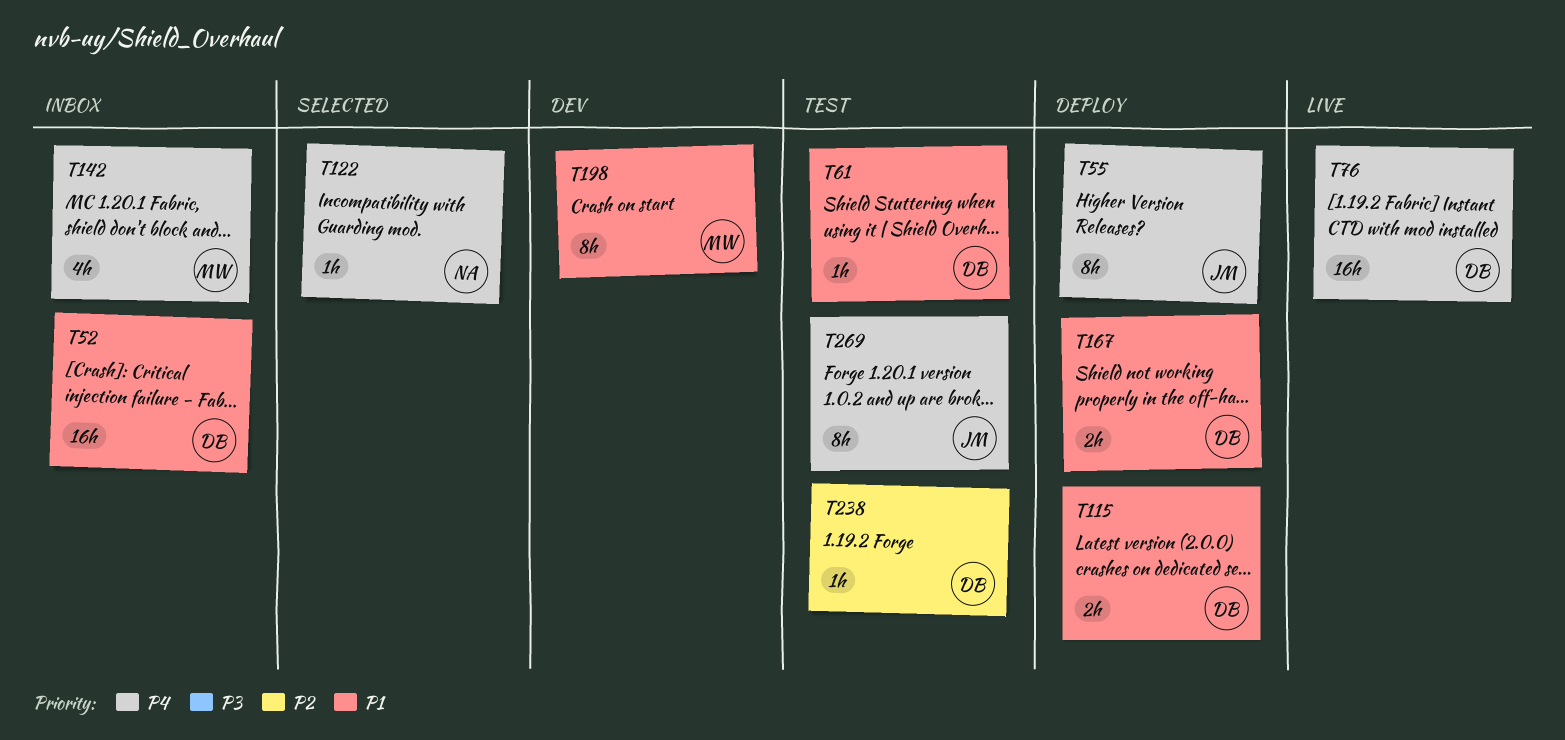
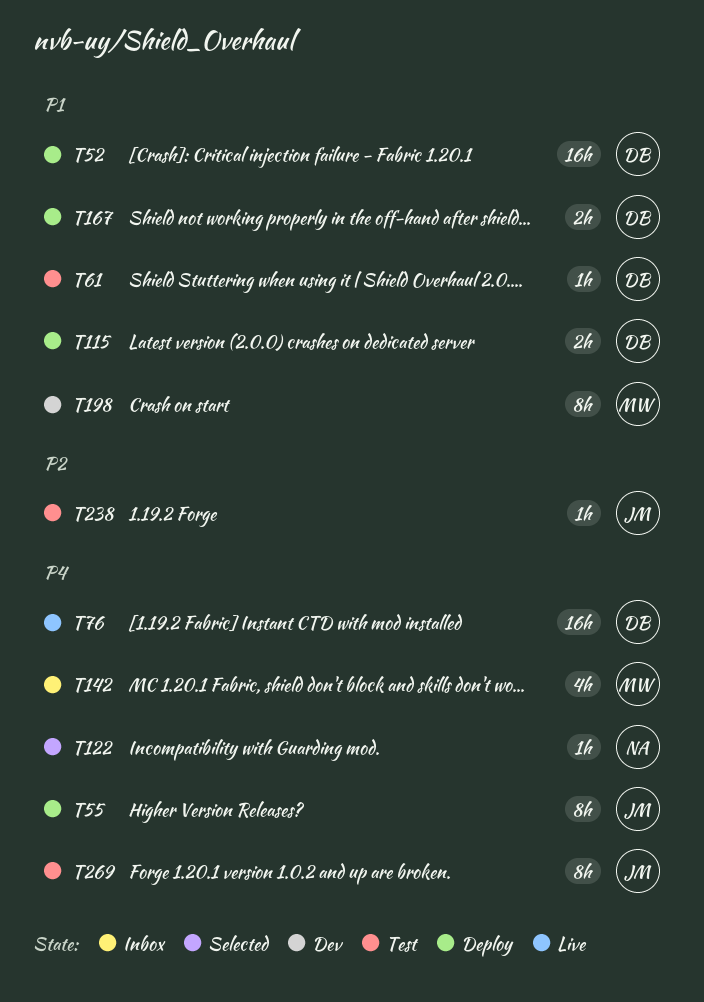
T52, status: Inbox -> Deploy
T238, owner: DB -> JM

